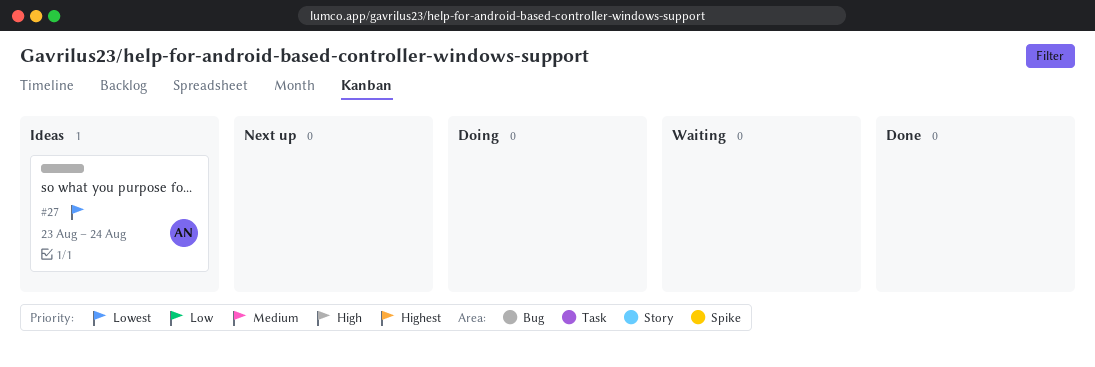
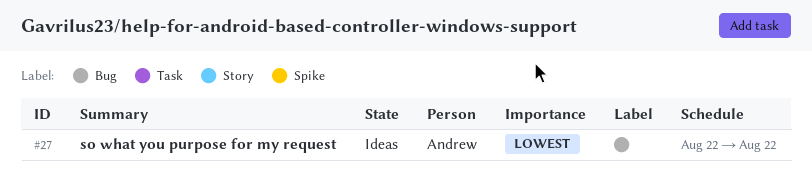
#27, start: Aug 23 -> Aug 22
#27, due: Aug 24 -> Aug 22

